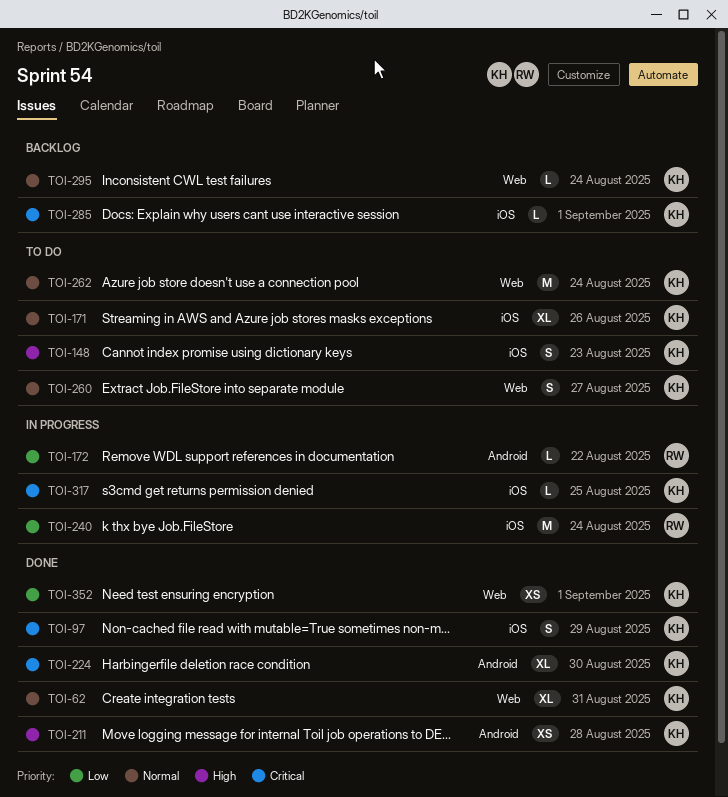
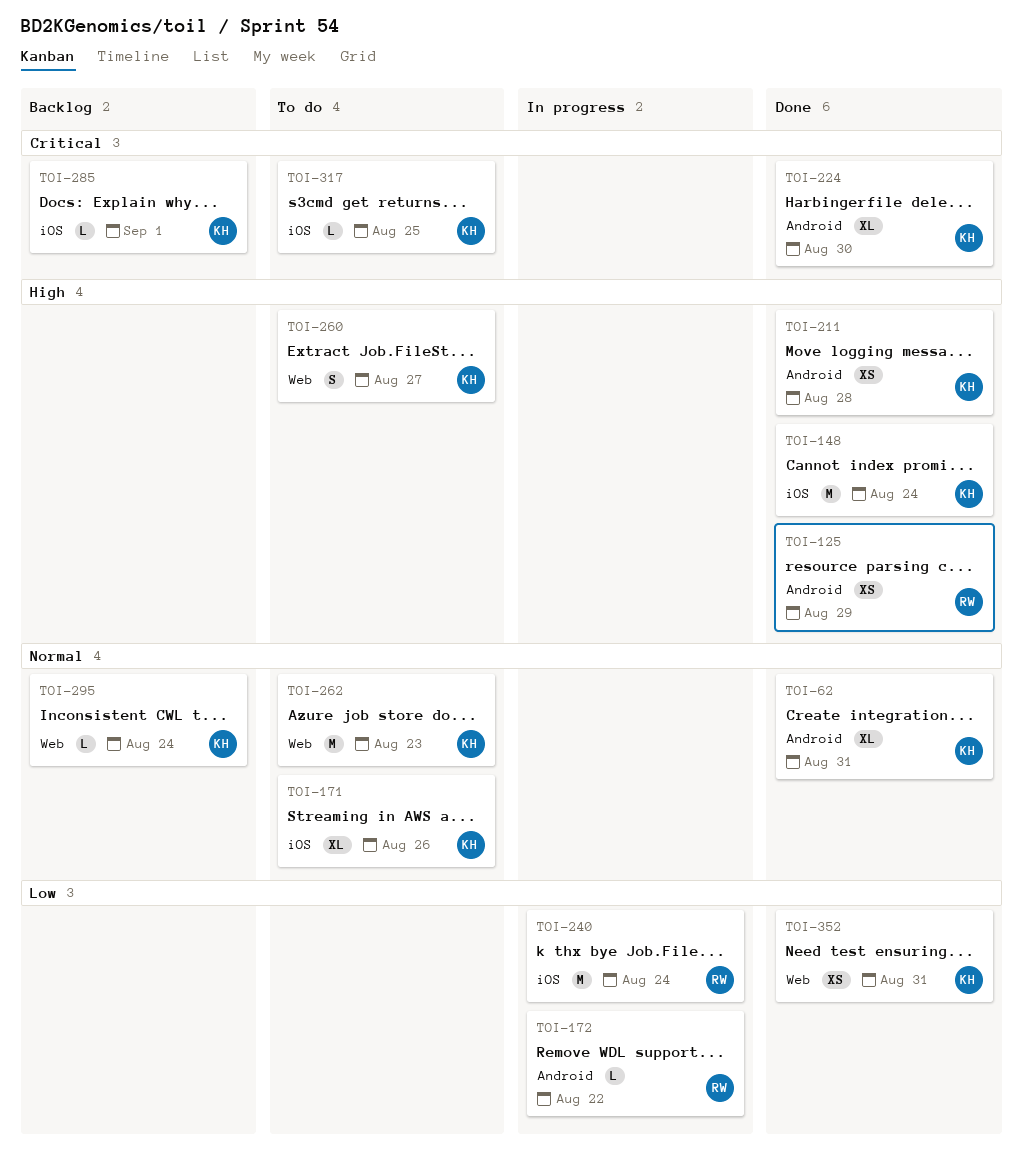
TOI-62, label: Web -> Android
TOI-97: present -> none
TOI-125: none -> present
TOI-148, status: To do -> Done
TOI-148, estimate: S -> M
TOI-148, due: Aug 23 -> Aug 24
TOI-260, priority: Normal -> High
TOI-262, due: Aug 24 -> Aug 23
TOI-317, status: In progress -> To do
TOI-352, due: Sep 1 -> Aug 31

